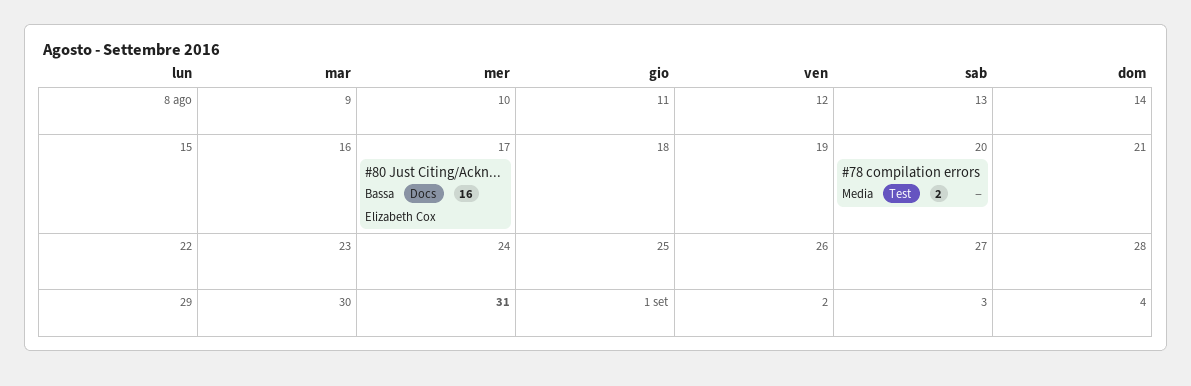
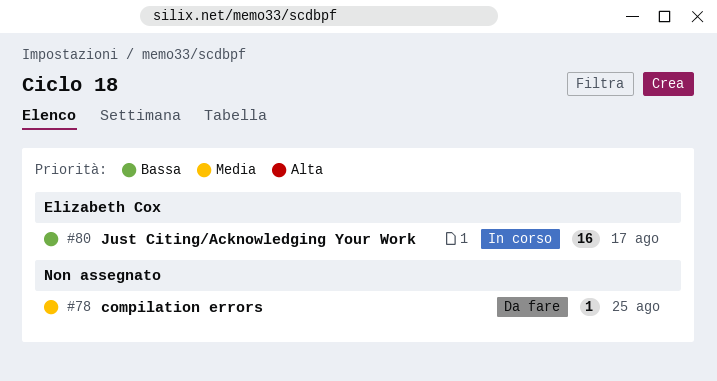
#78, estimate: 2 -> 1
#78, due: Aug 20 -> Aug 25

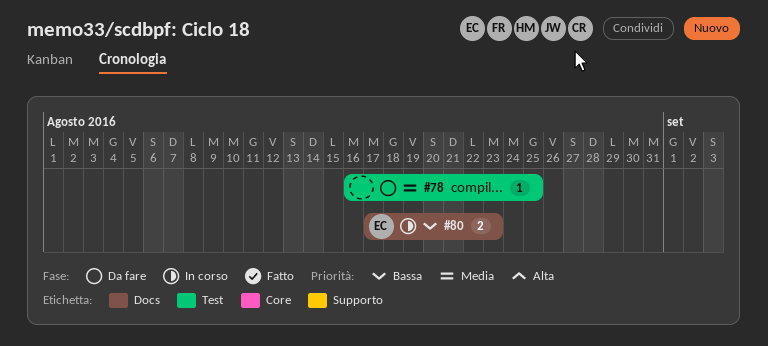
#80, estimate: 16 -> 2
#80, due: Aug 17 -> Aug 23

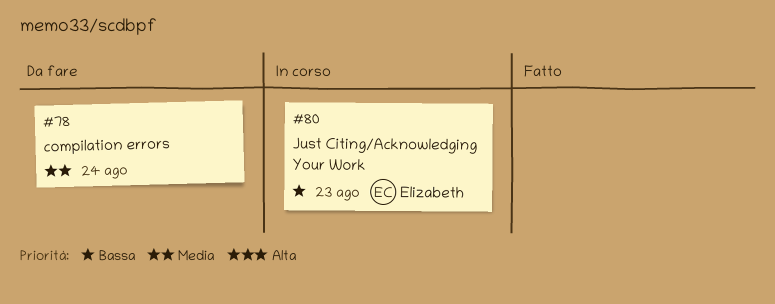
#78, due: Aug 25 -> Aug 24

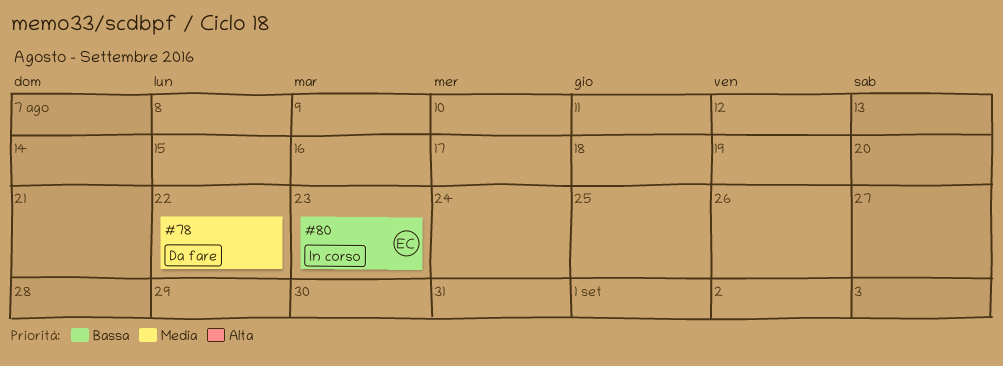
#78, due: Aug 24 -> Aug 22

